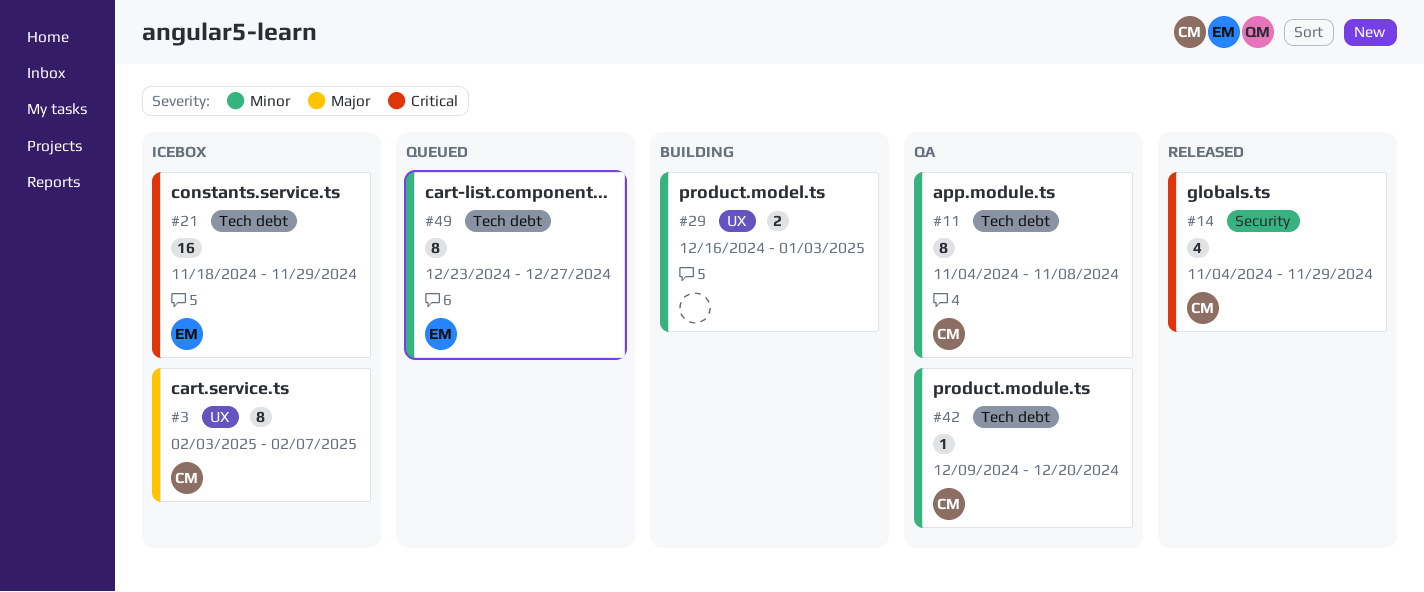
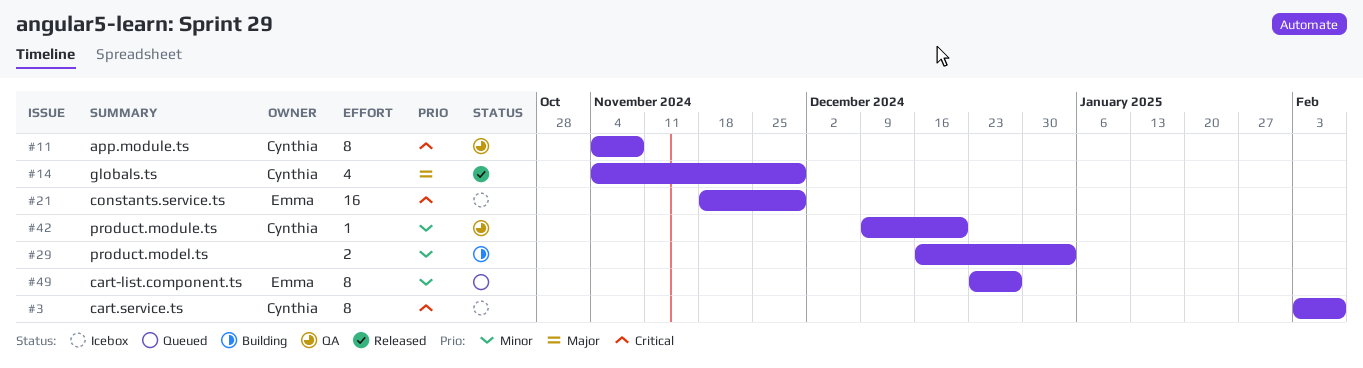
#3, priority: Major -> Critical
#11, priority: Minor -> Critical
#14, priority: Critical -> Major

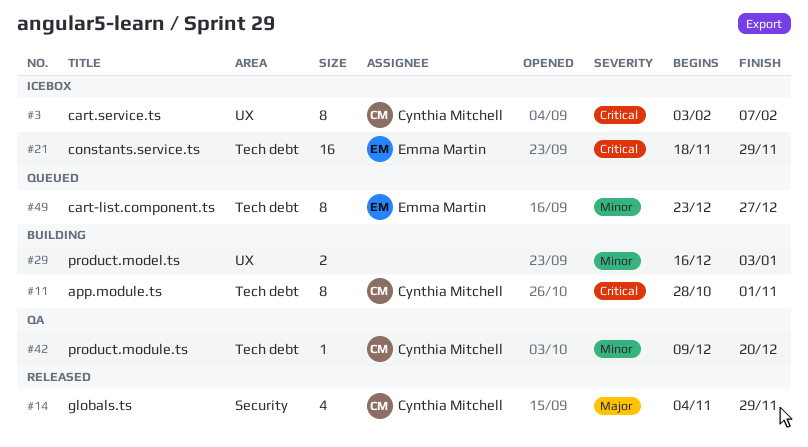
#11, status: QA -> Building
#11, start: Nov 4 -> Oct 28
#11, due: Nov 8 -> Nov 1

